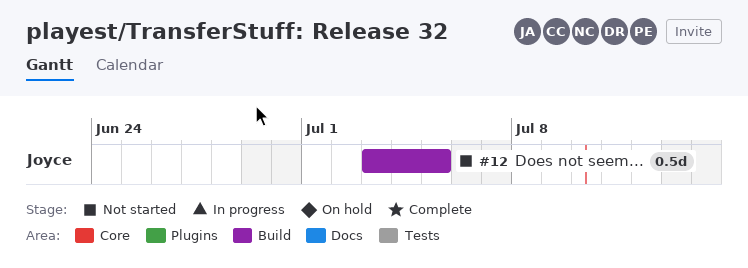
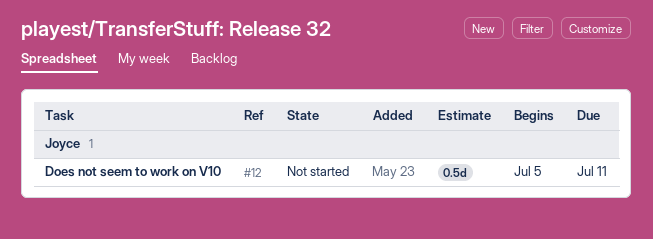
#12, start: Jul 3 -> Jul 5
#12, due: Jul 5 -> Jul 11

